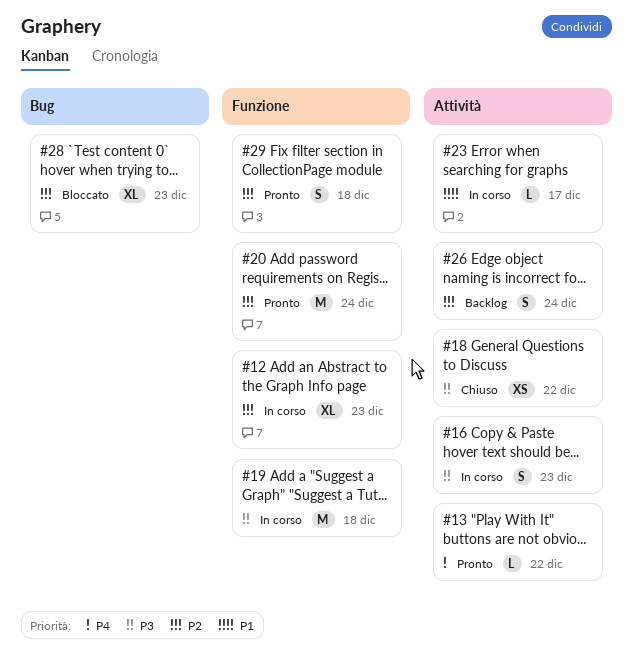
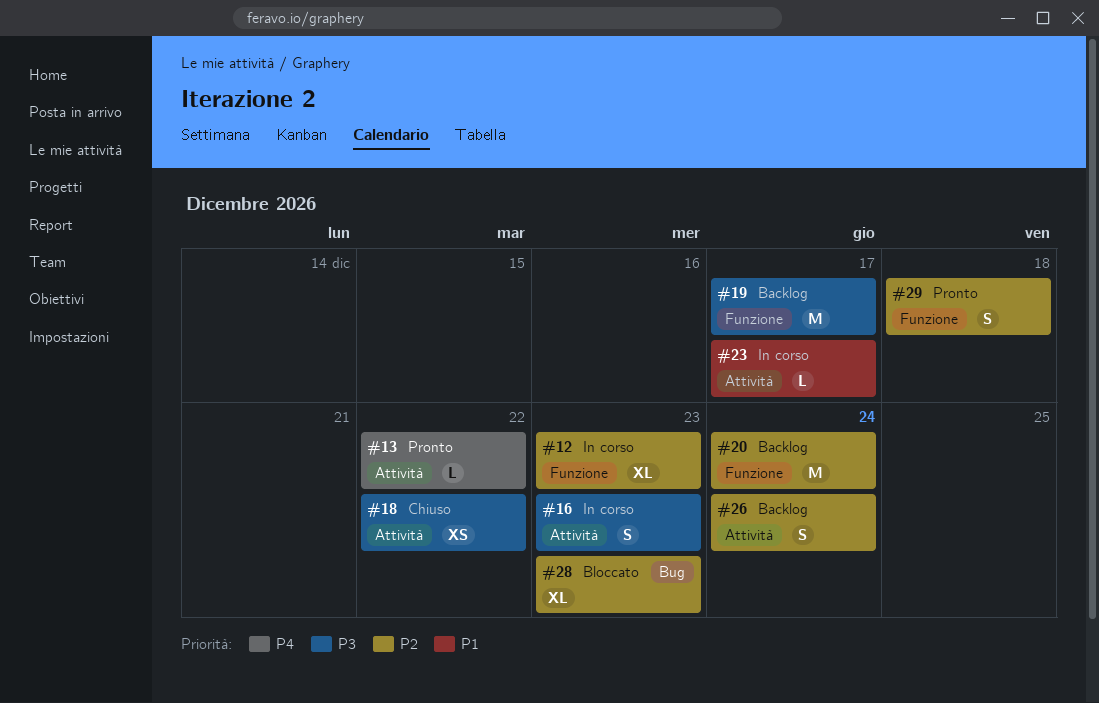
#19, status: In corso -> Backlog
#19, due: Dec 18 -> Dec 17
#20, status: Pronto -> Backlog

